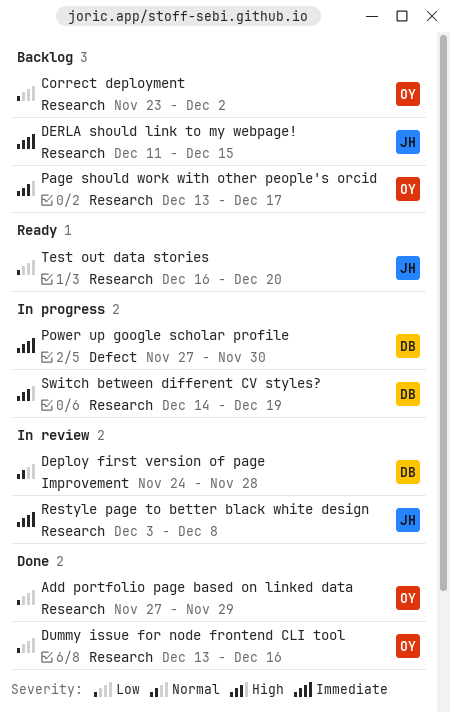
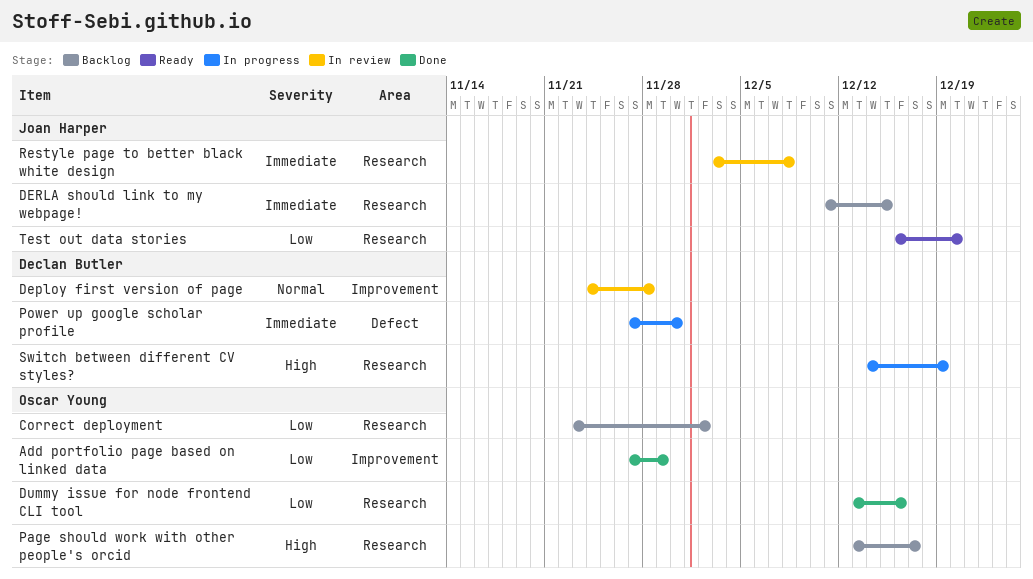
Add portfolio page based on linked data, label: Research -> Improvement

